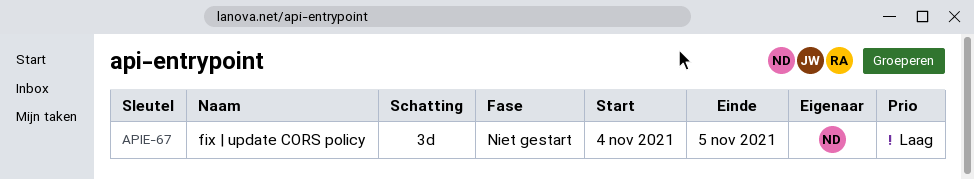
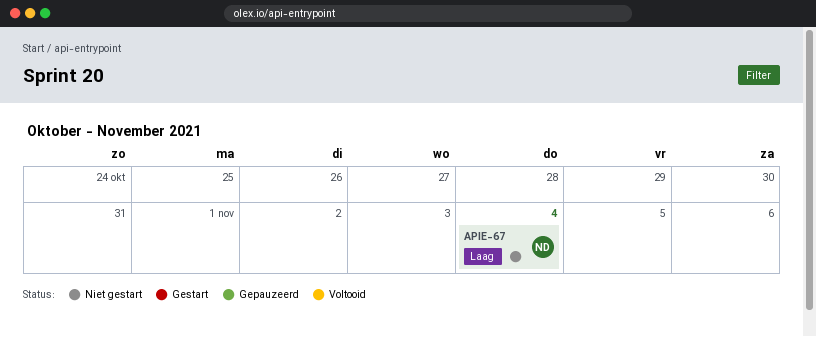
APIE-67, due: Nov 5 -> Nov 4

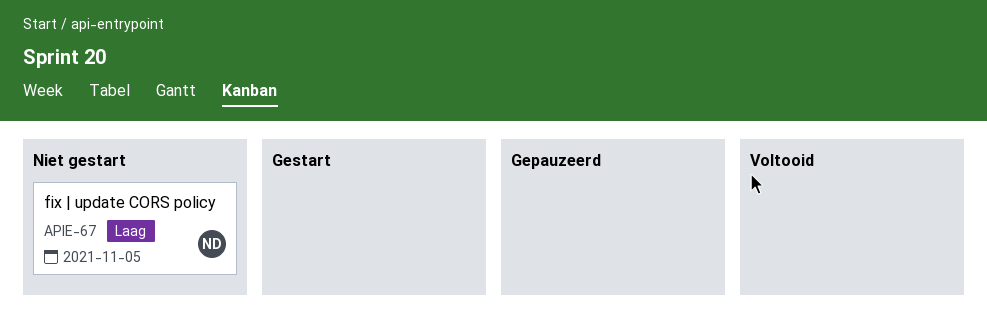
APIE-67, due: Nov 4 -> Nov 5

